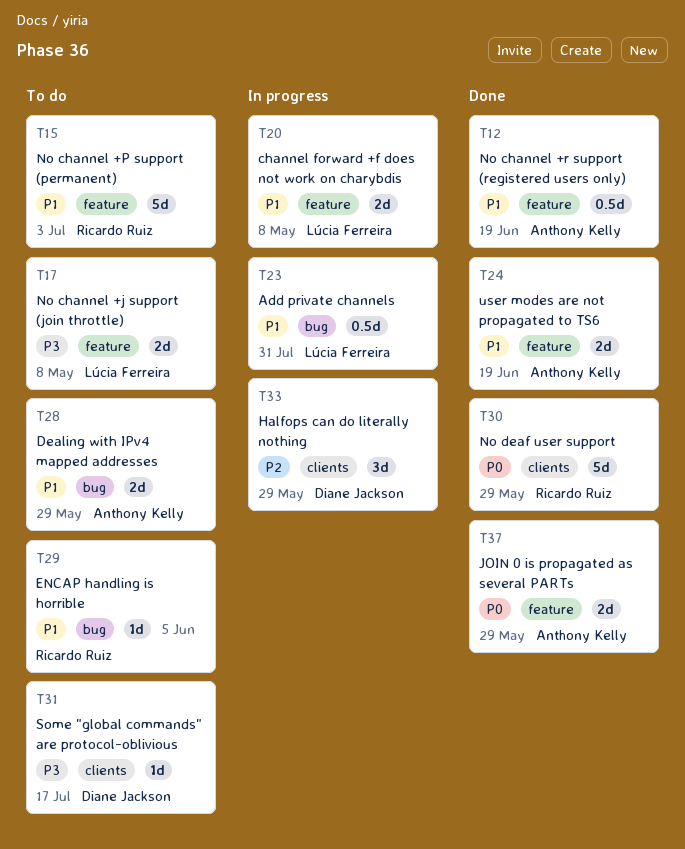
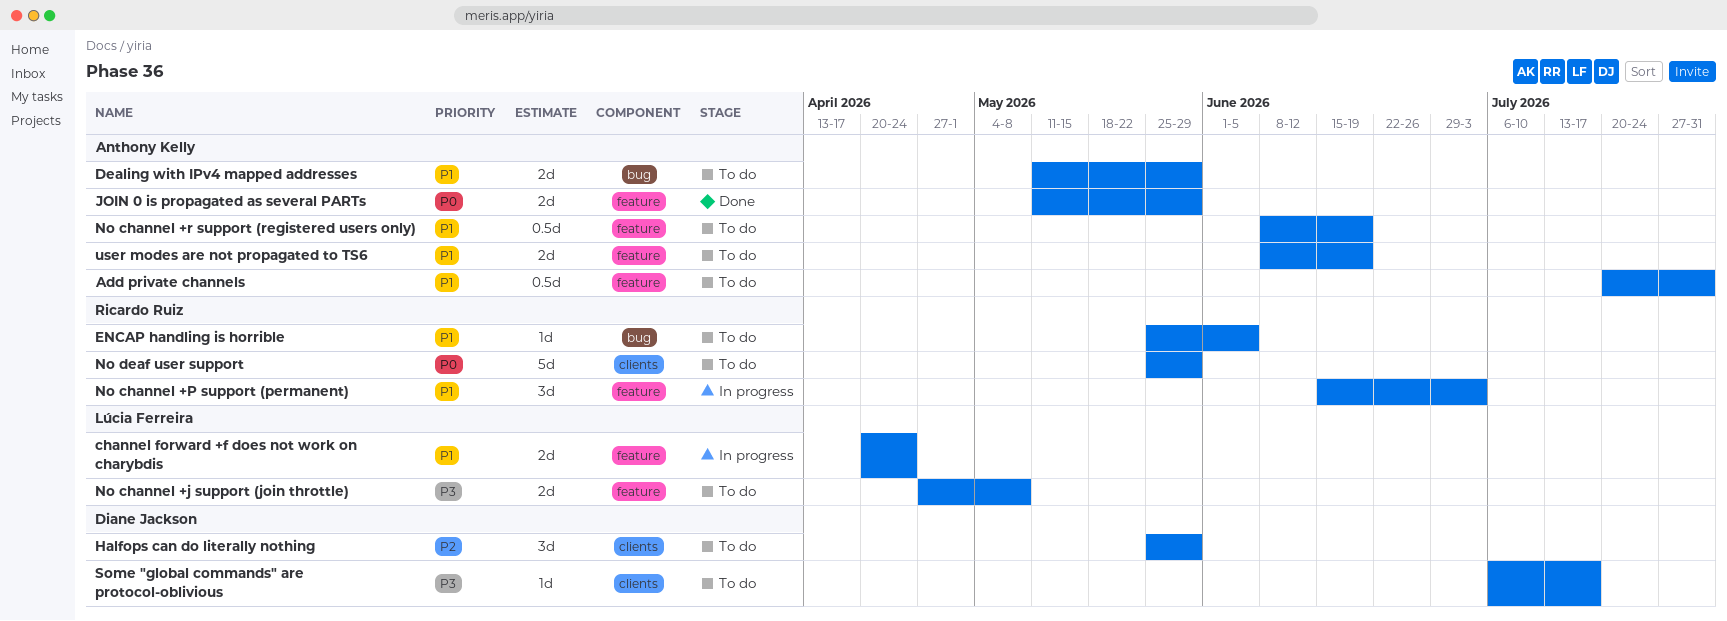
Add private channels, status: In progress -> To do
Add private channels, owner: Lúcia Ferreira -> Anthony Kelly
Add private channels, label: bug -> feature
channel forward +f does not work on charybdis, due: May 8 -> Apr 24
Halfops can do literally nothing, status: In progress -> To do
No channel +P support (permanent), status: To do -> In progress
No channel +P support (permanent), estimate: 5d -> 3d
No channel +r support (registered users only), status: Done -> To do
No deaf user support, status: Done -> To do
user modes are not propagated to TS6, status: Done -> To do

